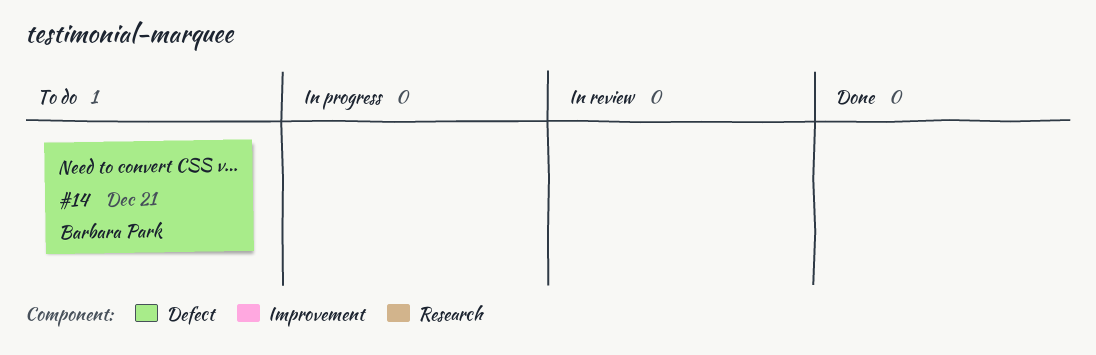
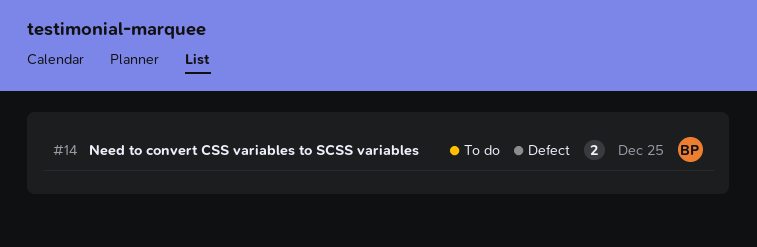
#14, due: Dec 21 -> Dec 25

